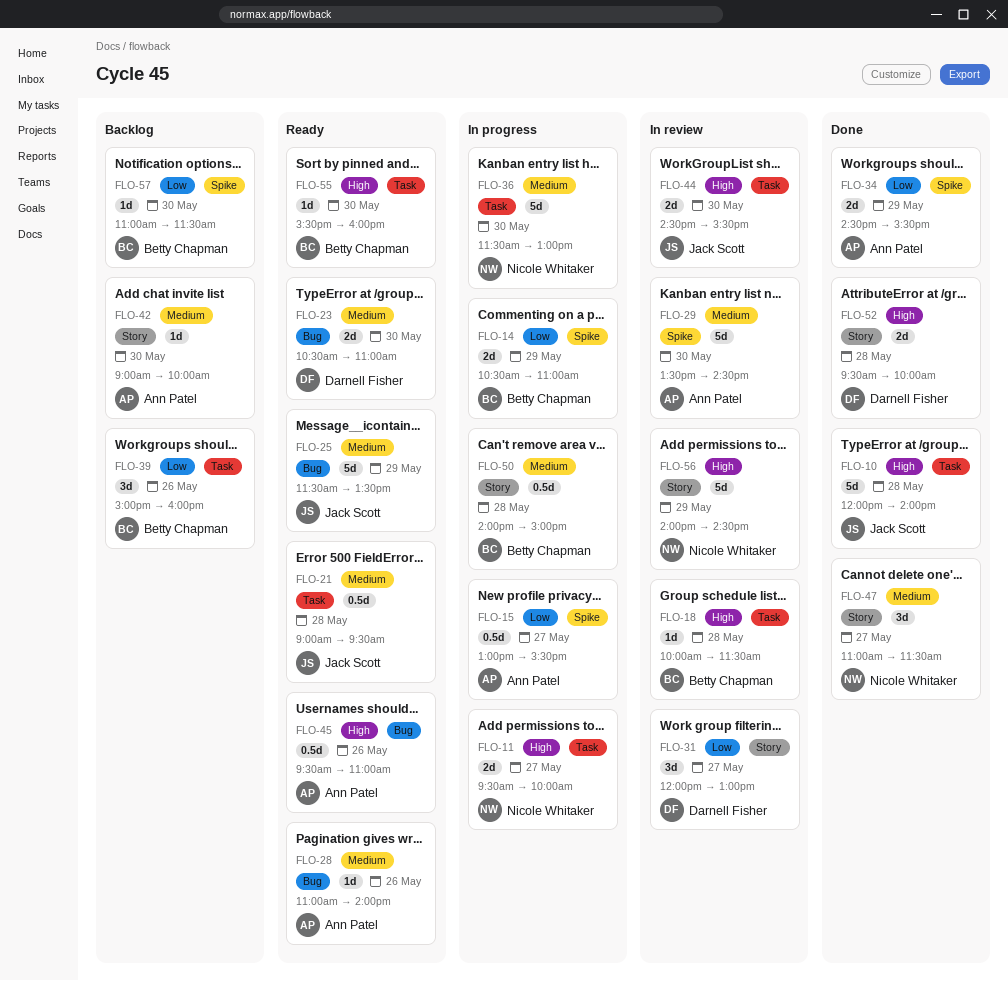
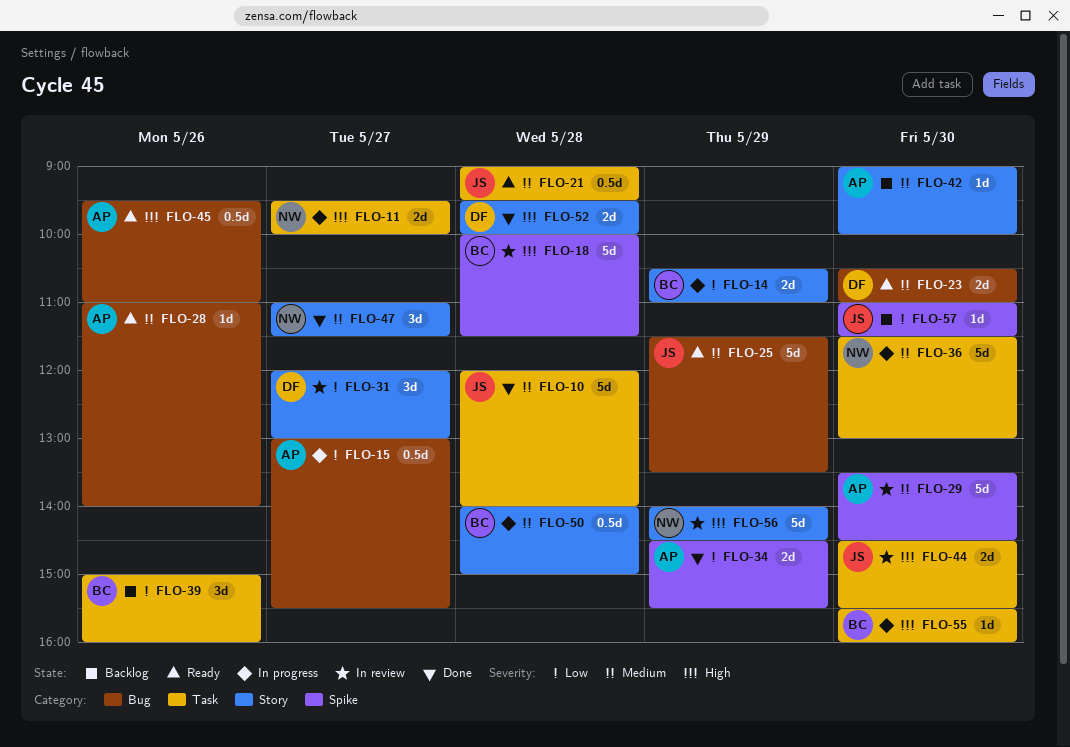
FLO-10, priority: High -> Medium
FLO-14, label: Spike -> Story
FLO-15, label: Spike -> Bug
FLO-18, label: Task -> Spike
FLO-18, estimate: 1d -> 5d
FLO-55, status: Ready -> In progress
FLO-57, owner: Betty Chapman -> Jack Scott

